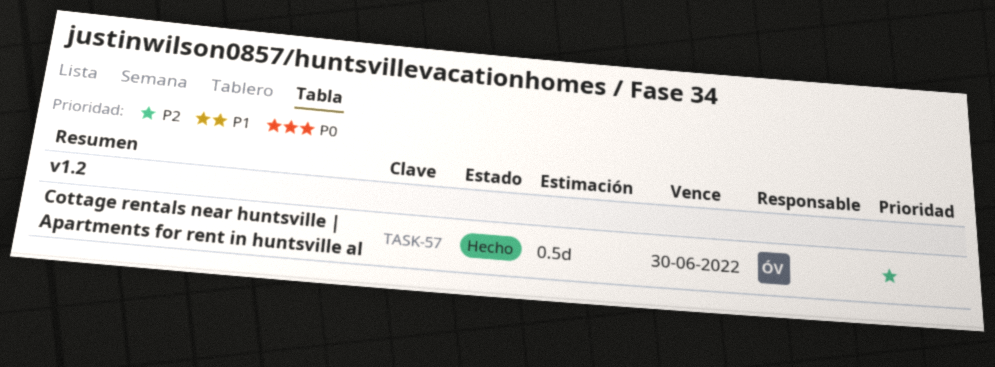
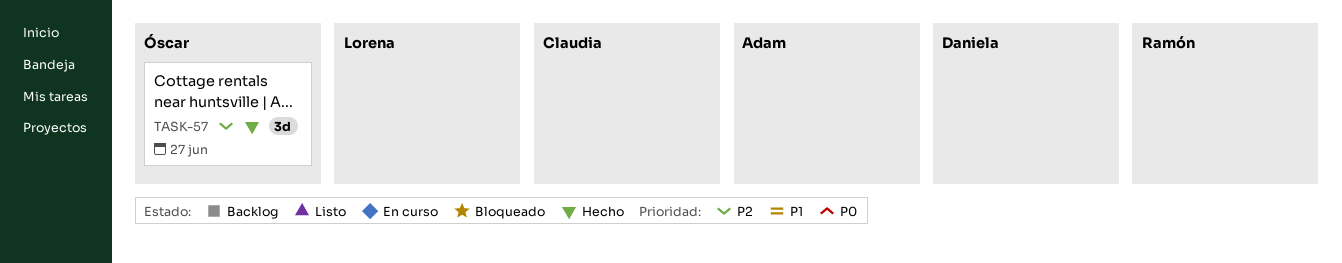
TASK-57, estimate: 0.5d -> 3d
TASK-57, due: Jun 30 -> Jun 27

